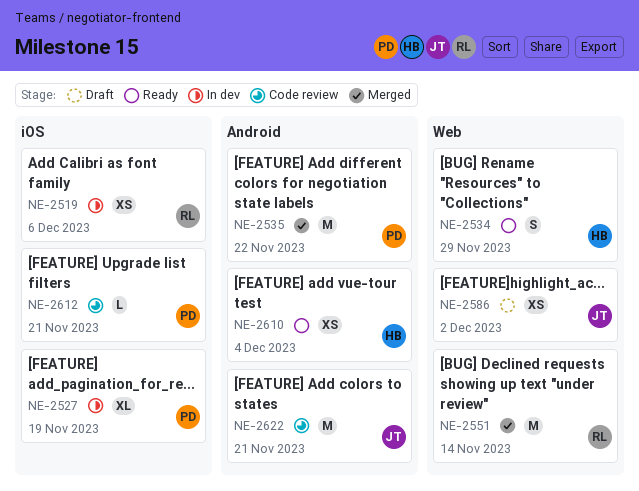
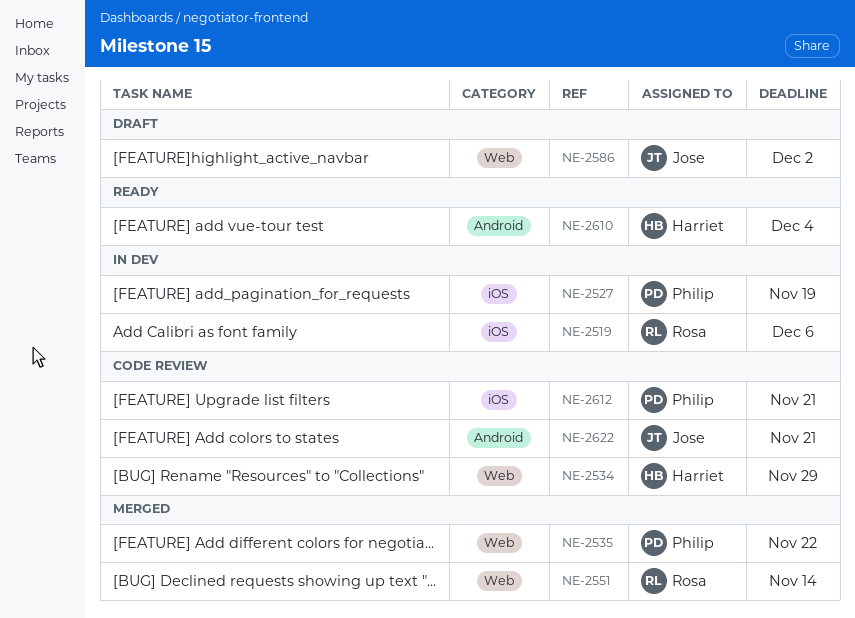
NE-2534, status: Ready -> Code review
NE-2535, label: Android -> Web

